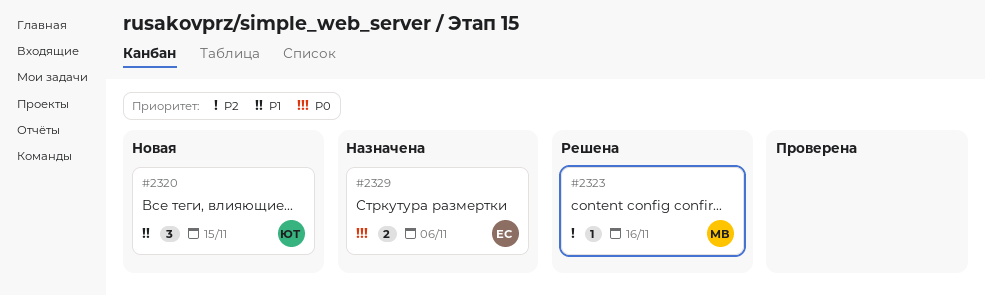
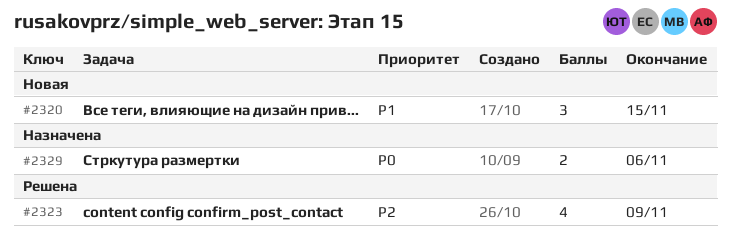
#2323, estimate: 1 -> 4
#2323, due: Nov 16 -> Nov 9

